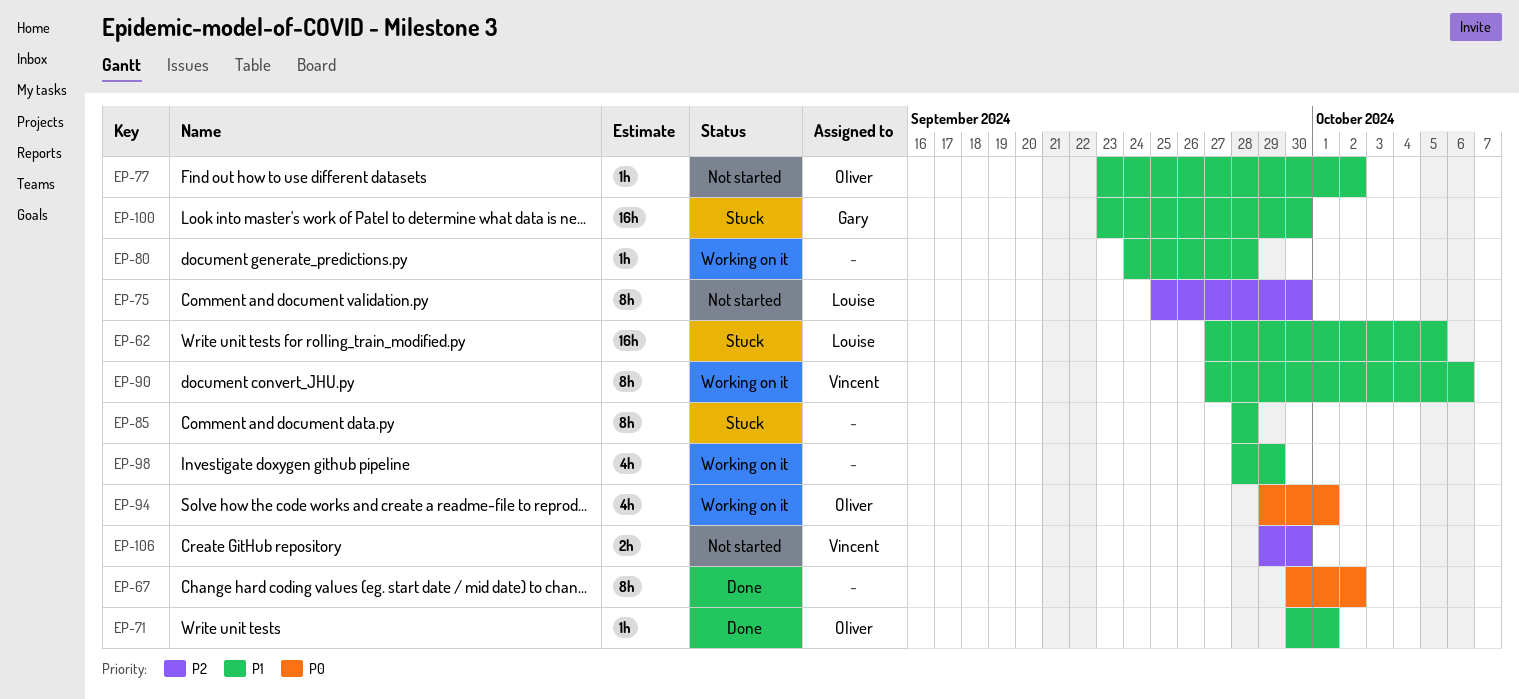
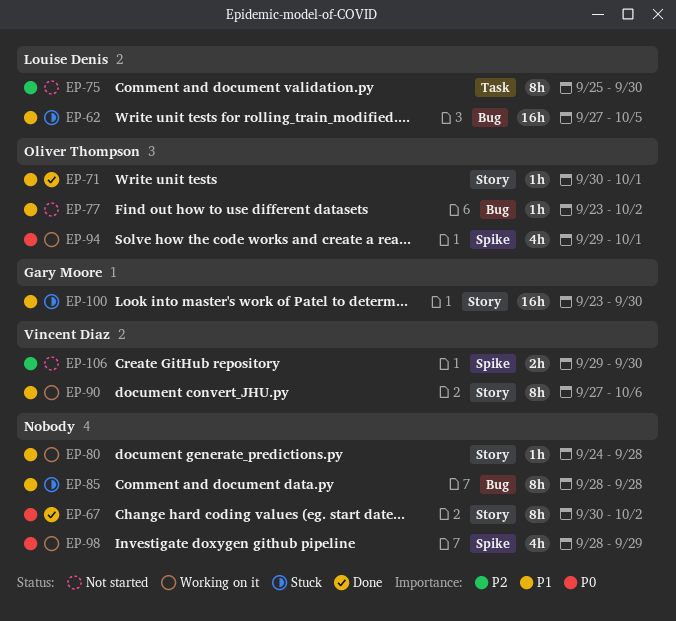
EP-98, priority: P1 -> P0

